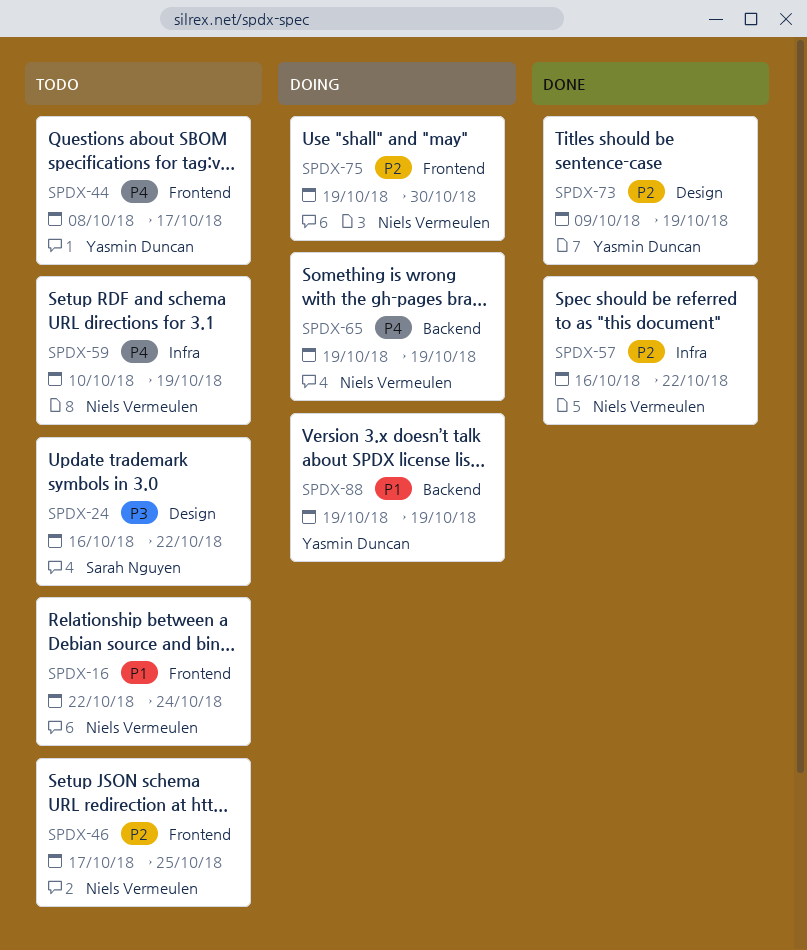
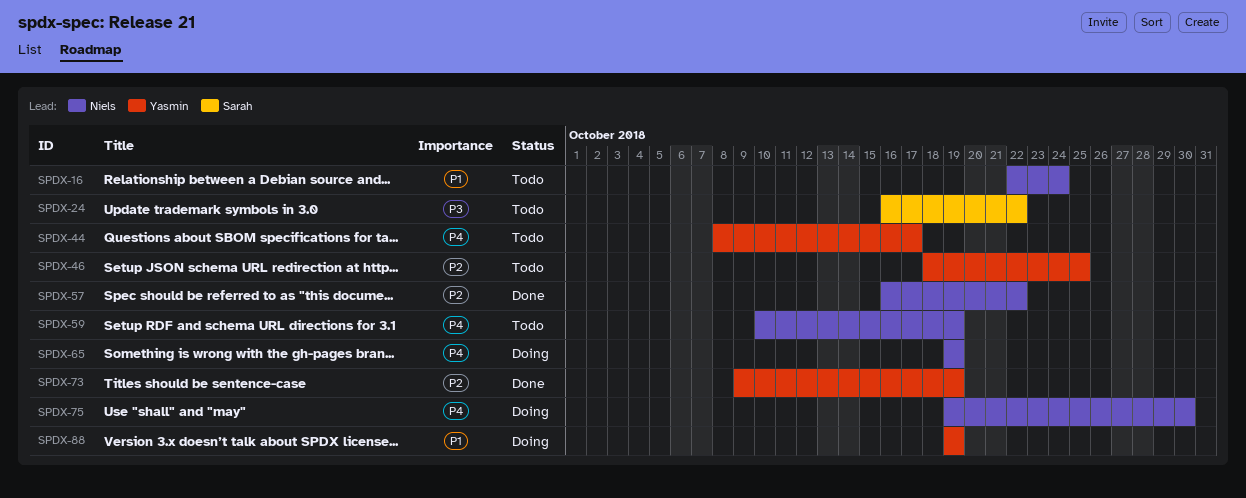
SPDX-46, owner: Niels Vermeulen -> Yasmin Duncan
SPDX-46, start: Oct 17 -> Oct 18
SPDX-75, priority: P2 -> P4

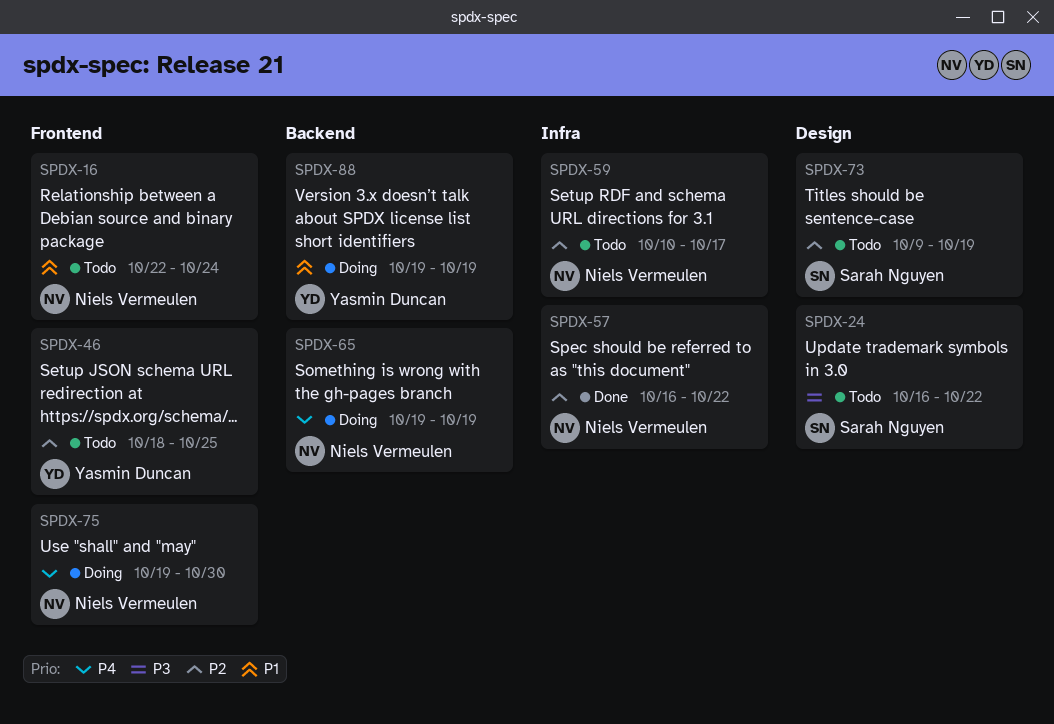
SPDX-44: present -> none
SPDX-59, priority: P4 -> P2
SPDX-59, due: Oct 19 -> Oct 17
SPDX-73, status: Done -> Todo
SPDX-73, owner: Yasmin Duncan -> Sarah Nguyen

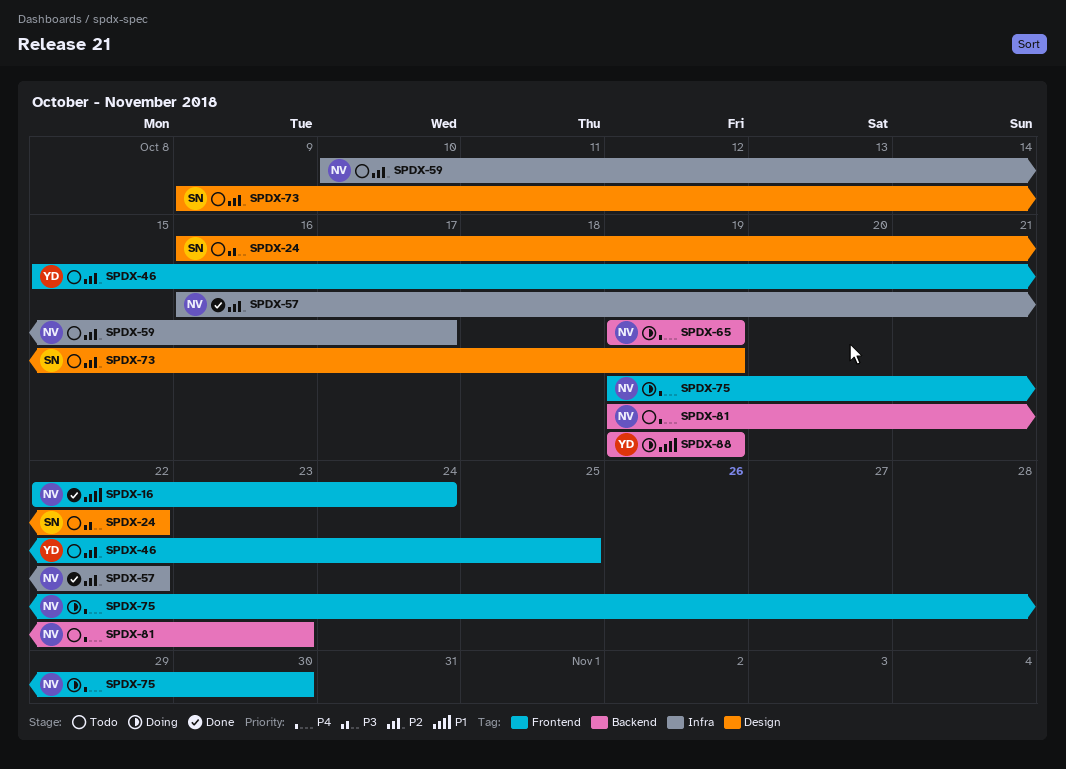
SPDX-16, status: Todo -> Done
SPDX-46, start: Oct 18 -> Oct 15
SPDX-81: none -> present

